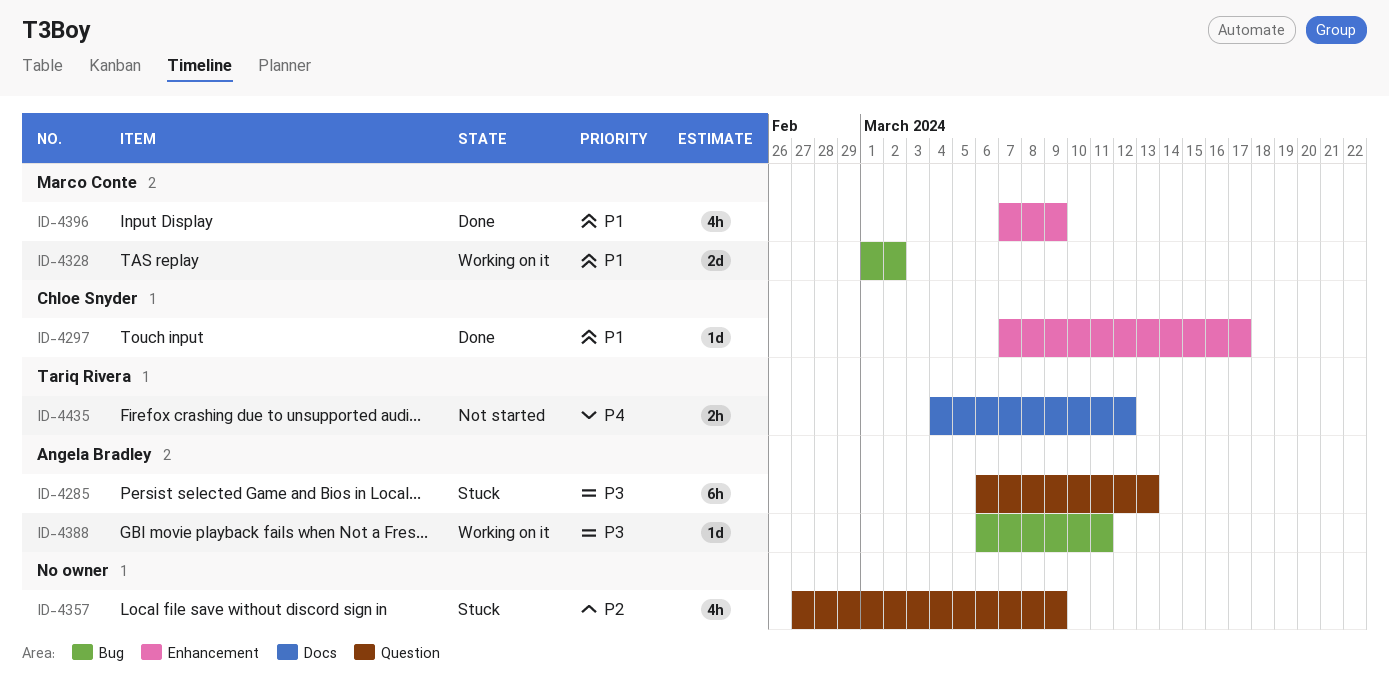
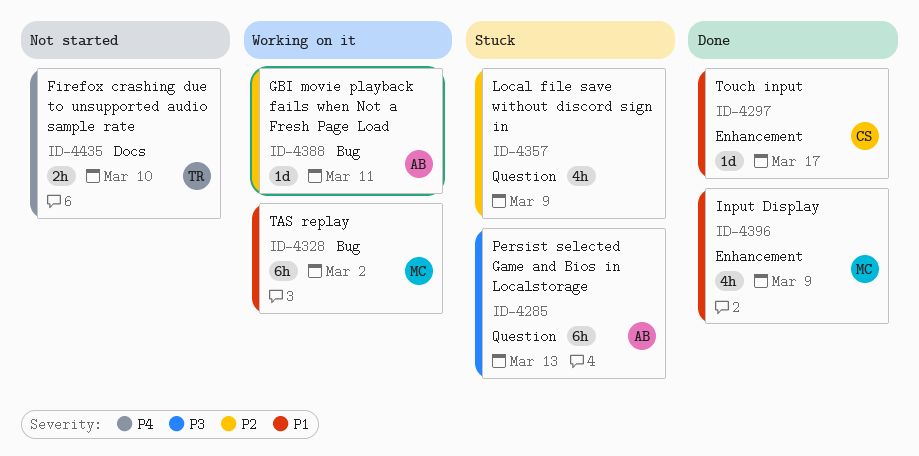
ID-4328, estimate: 2d -> 6h
ID-4388, priority: P3 -> P2
ID-4435, due: Mar 12 -> Mar 10

